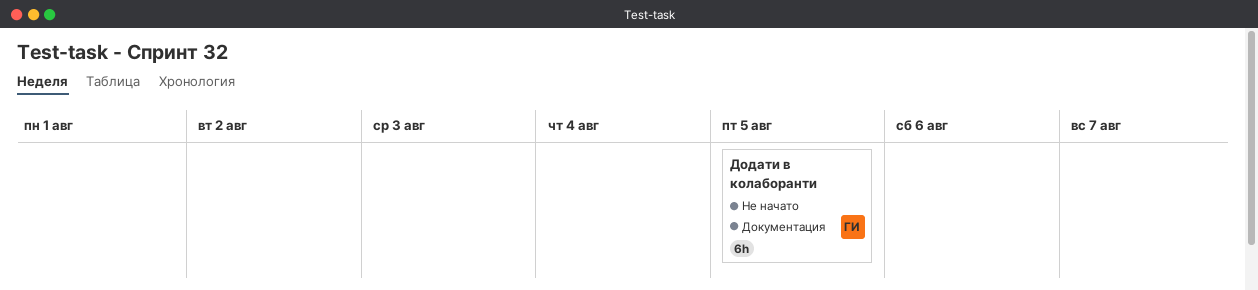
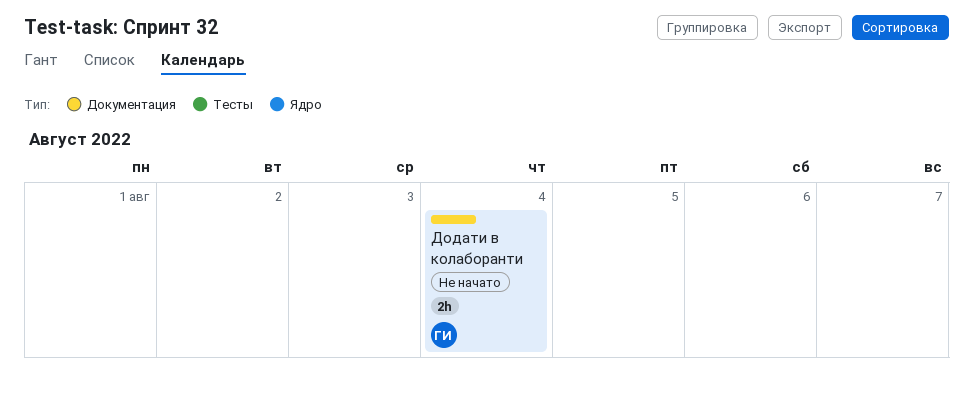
Додати в колаборанти, estimate: 6h -> 2h
Додати в колаборанти, due: Aug 5 -> Aug 4

